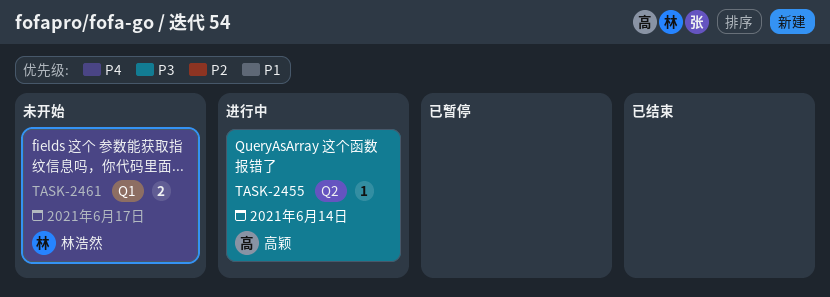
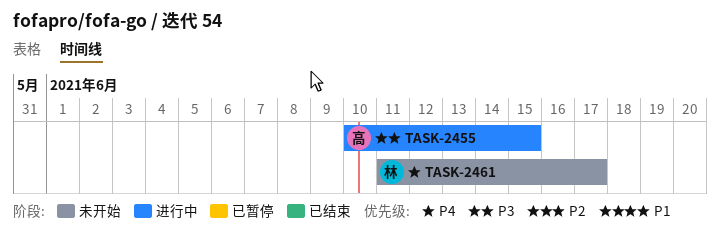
TASK-2455, due: Jun 14 -> Jun 15

